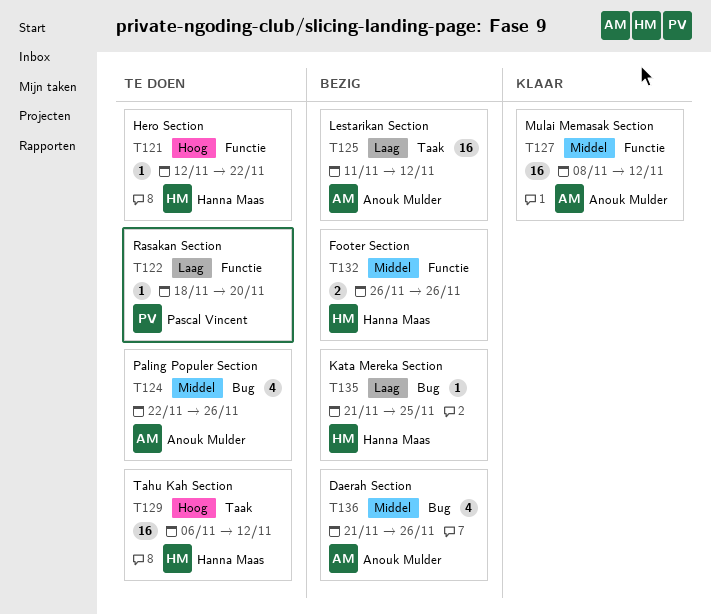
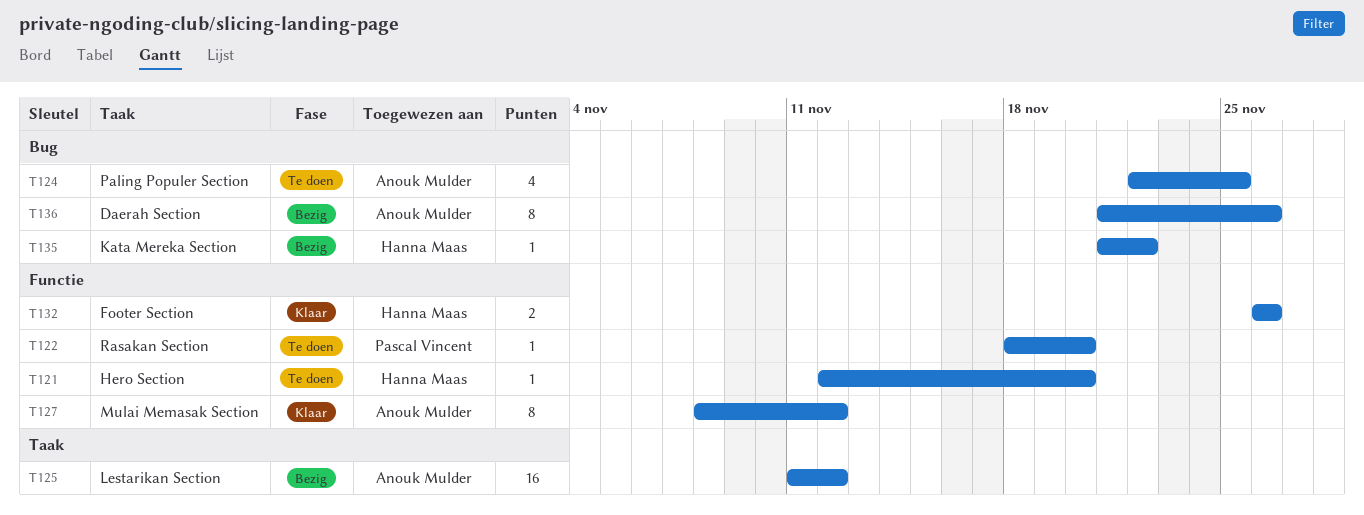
T121, due: Nov 22 -> Nov 20
T124, due: Nov 26 -> Nov 25
T127, estimate: 16 -> 8
T129: present -> none
T132, status: Bezig -> Klaar
T135, due: Nov 25 -> Nov 22
T136, estimate: 4 -> 8

